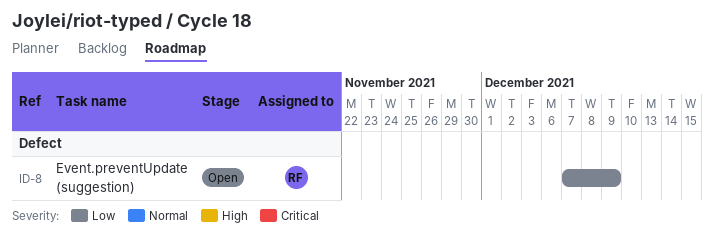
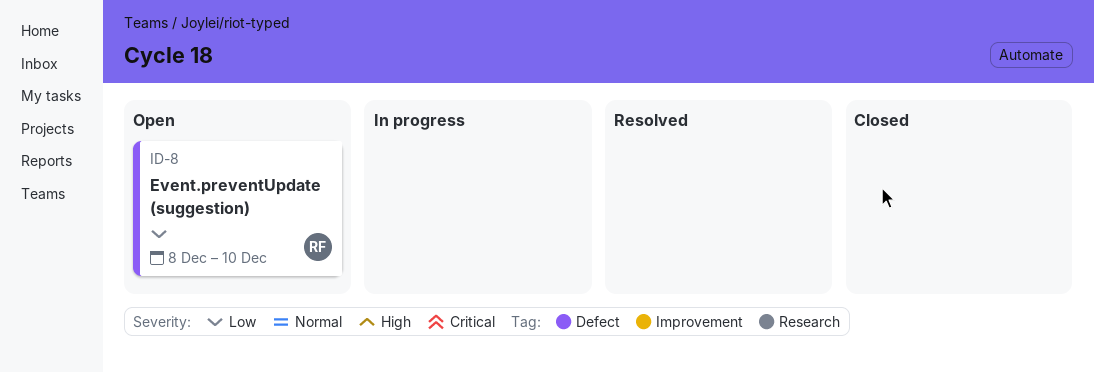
ID-8, start: Dec 7 -> Dec 8
ID-8, due: Dec 9 -> Dec 10

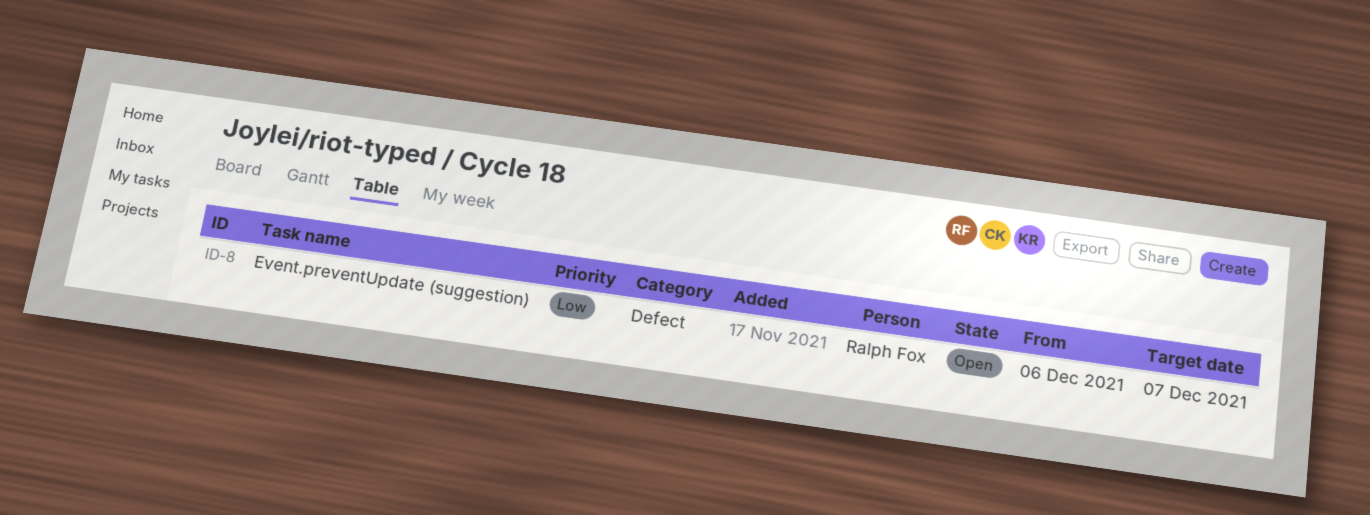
ID-8, start: Dec 8 -> Dec 6
ID-8, due: Dec 10 -> Dec 7

